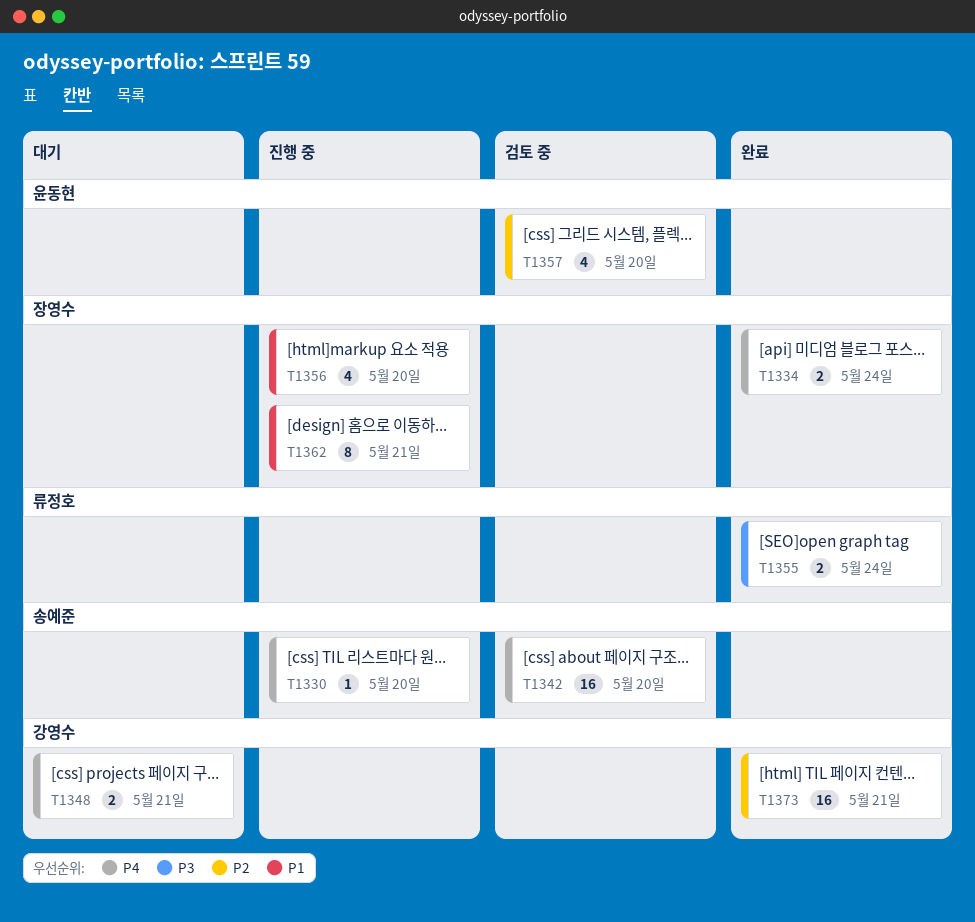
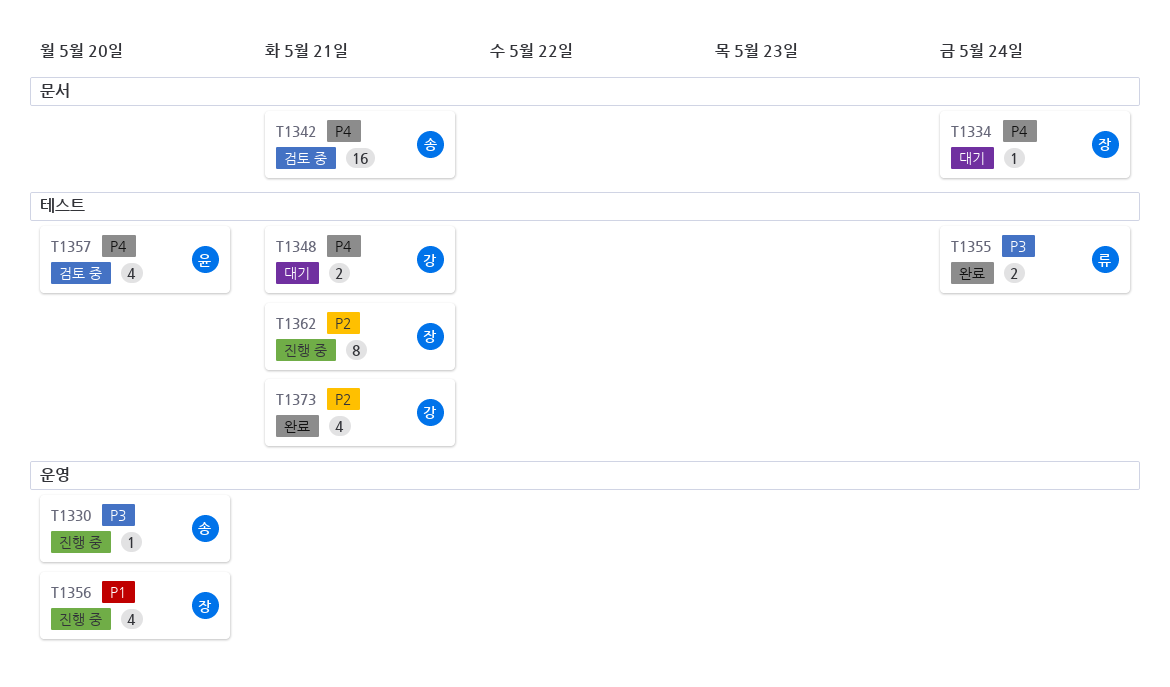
T1330, priority: P4 -> P3
T1334, status: 완료 -> 대기
T1334, estimate: 2 -> 1
T1342, due: May 20 -> May 21
T1357, priority: P2 -> P4
T1362, priority: P1 -> P2
T1373, estimate: 16 -> 4

